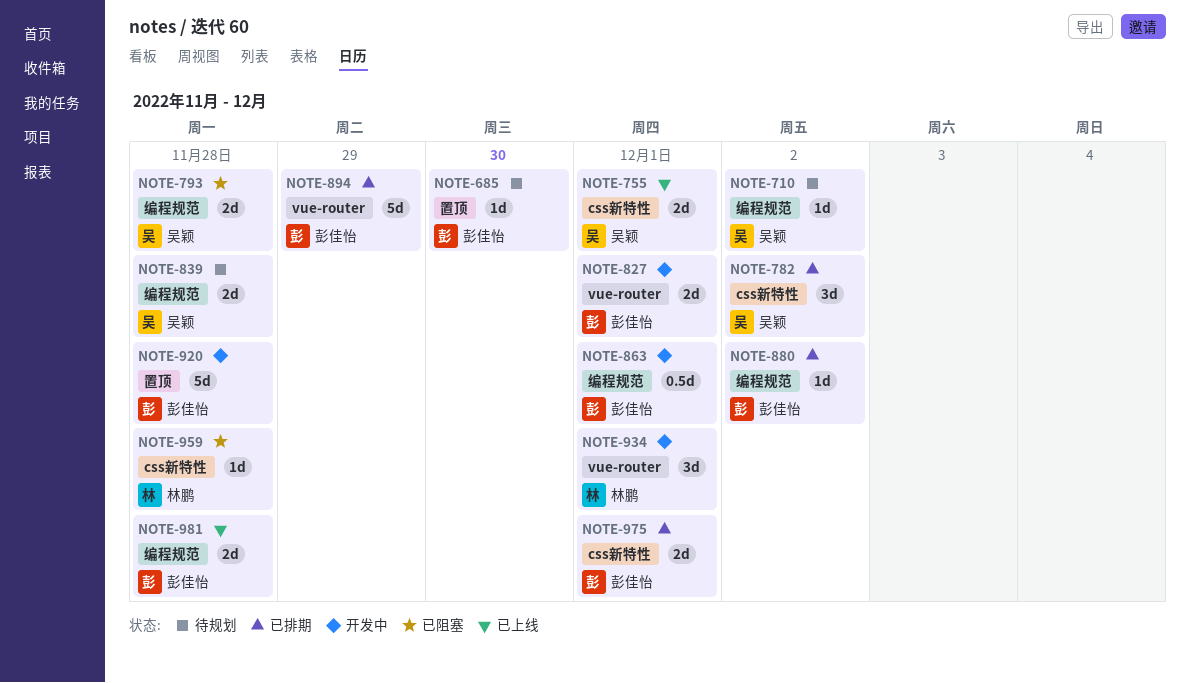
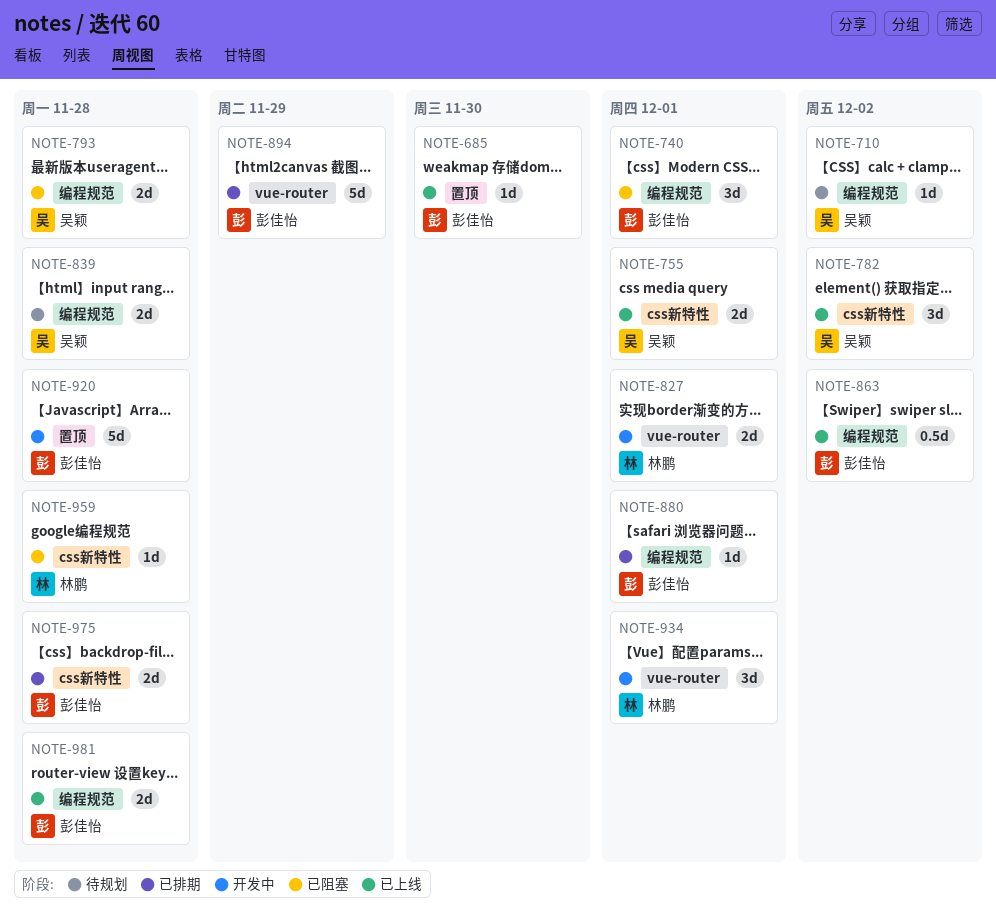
NOTE-685, status: 待规划 -> 已上线
NOTE-740: none -> present
NOTE-782, status: 已排期 -> 已上线
NOTE-827, owner: 彭佳怡 -> 林鹏
NOTE-863, status: 开发中 -> 已上线
NOTE-863, due: Dec 1 -> Dec 2
NOTE-880, due: Dec 2 -> Dec 1
NOTE-975, due: Dec 1 -> Nov 28

